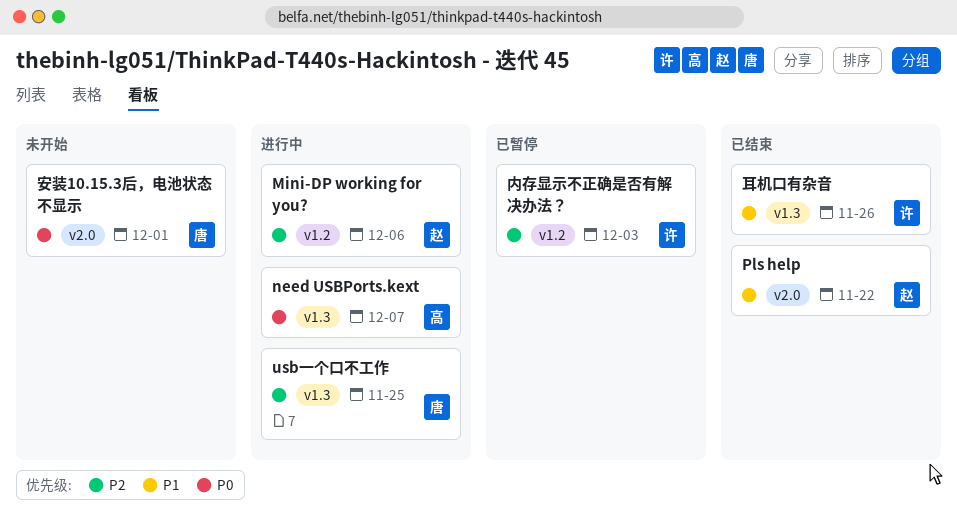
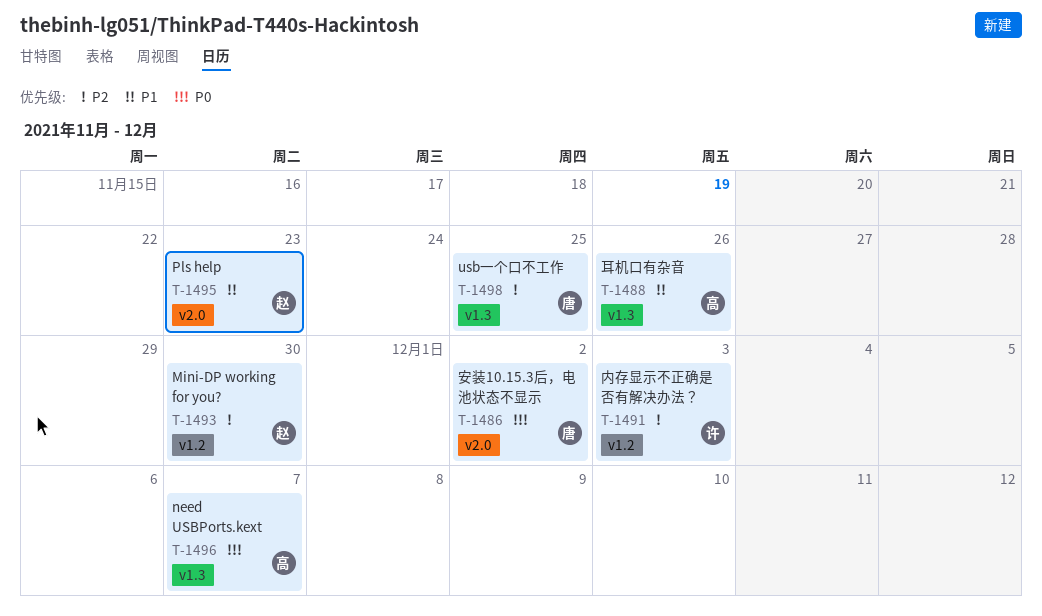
Mini-DP working for you?, due: Dec 6 -> Nov 30
Pls help, due: Nov 22 -> Nov 23
安装10.15.3后，电池状态不显示, due: Dec 1 -> Dec 2
耳机口有杂音, owner: 许 -> 高

